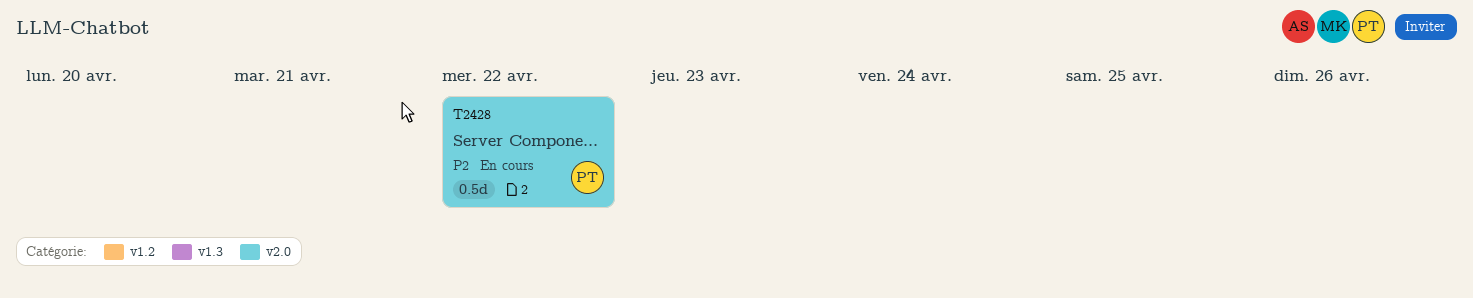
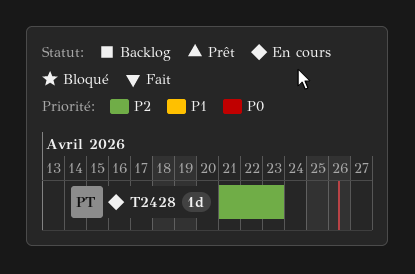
T2428, estimate: 0.5d -> 1d
T2428, due: Apr 22 -> Apr 23

